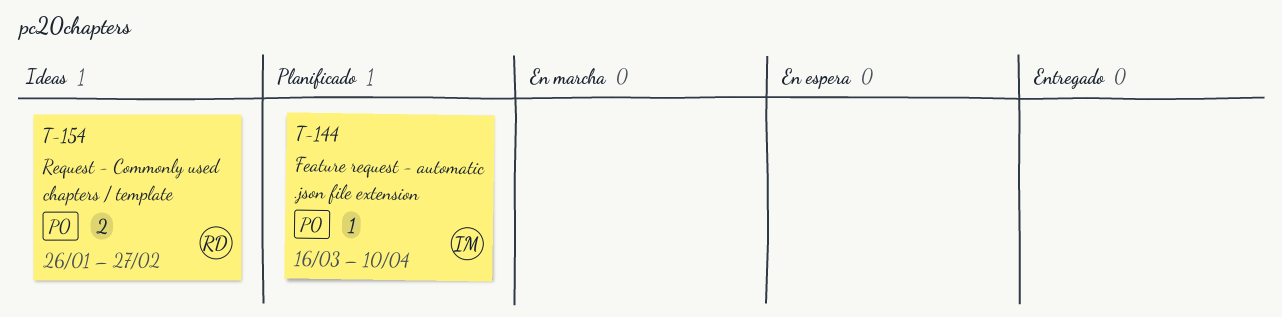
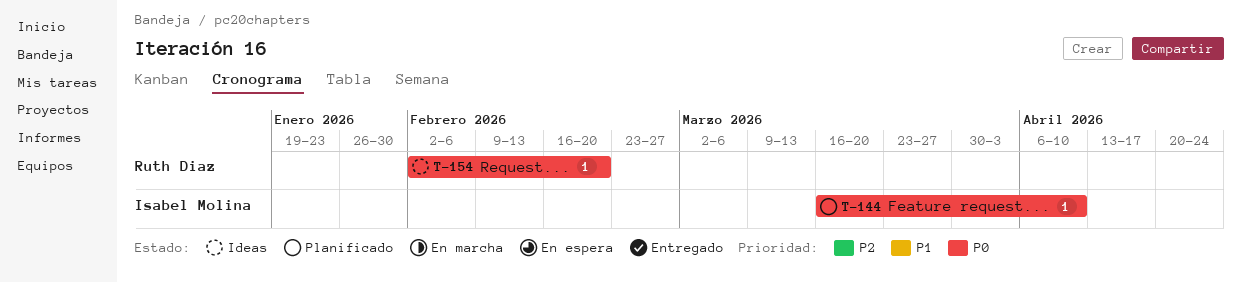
T-154, estimate: 2 -> 1
T-154, start: Jan 26 -> Feb 2
T-154, due: Feb 27 -> Feb 20

